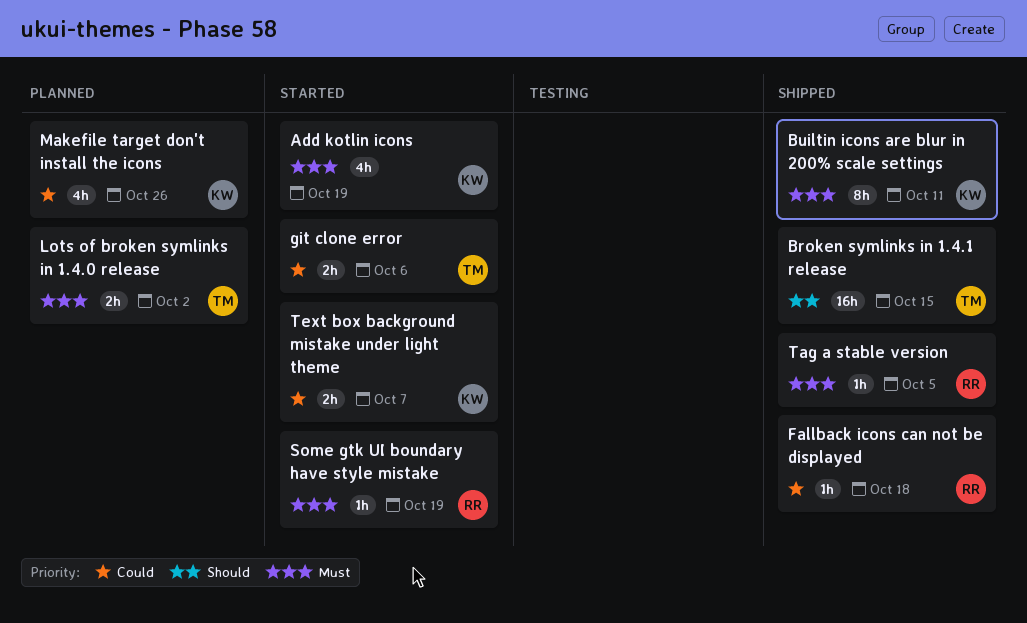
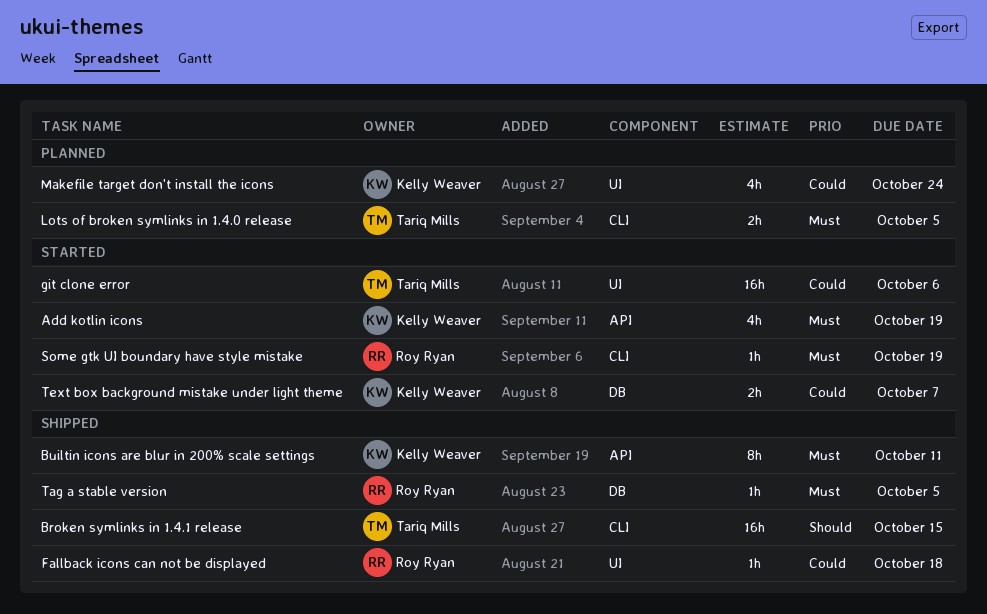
git clone error, estimate: 2h -> 16h
Lots of broken symlinks in 1.4.0 release, due: Oct 2 -> Oct 5
Makefile target don't install the icons, due: Oct 26 -> Oct 24

